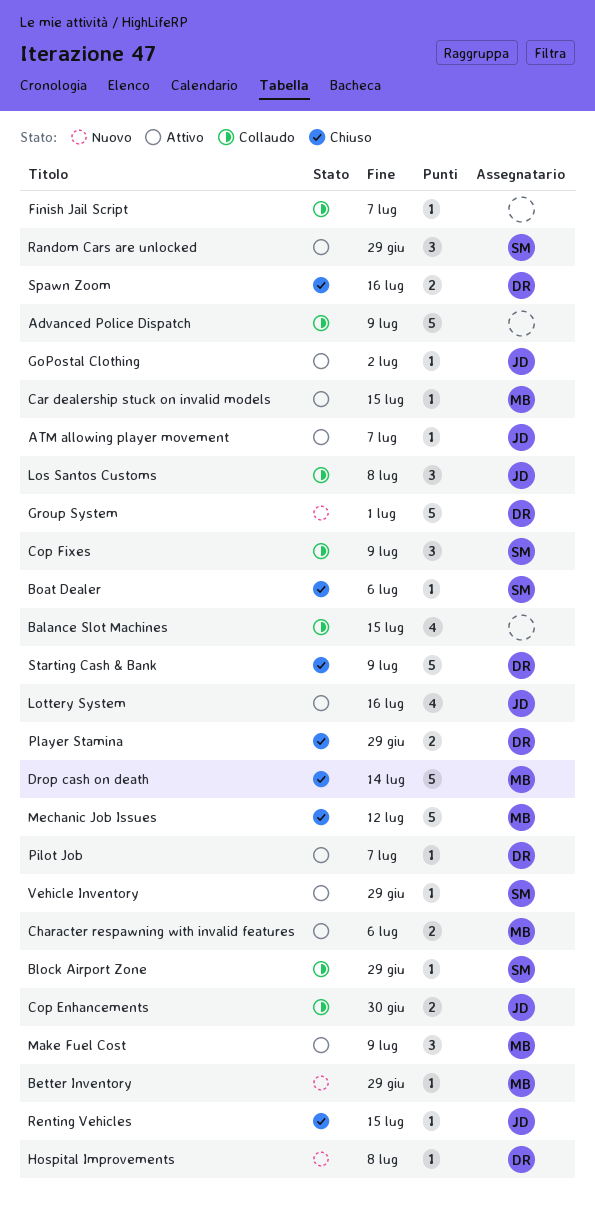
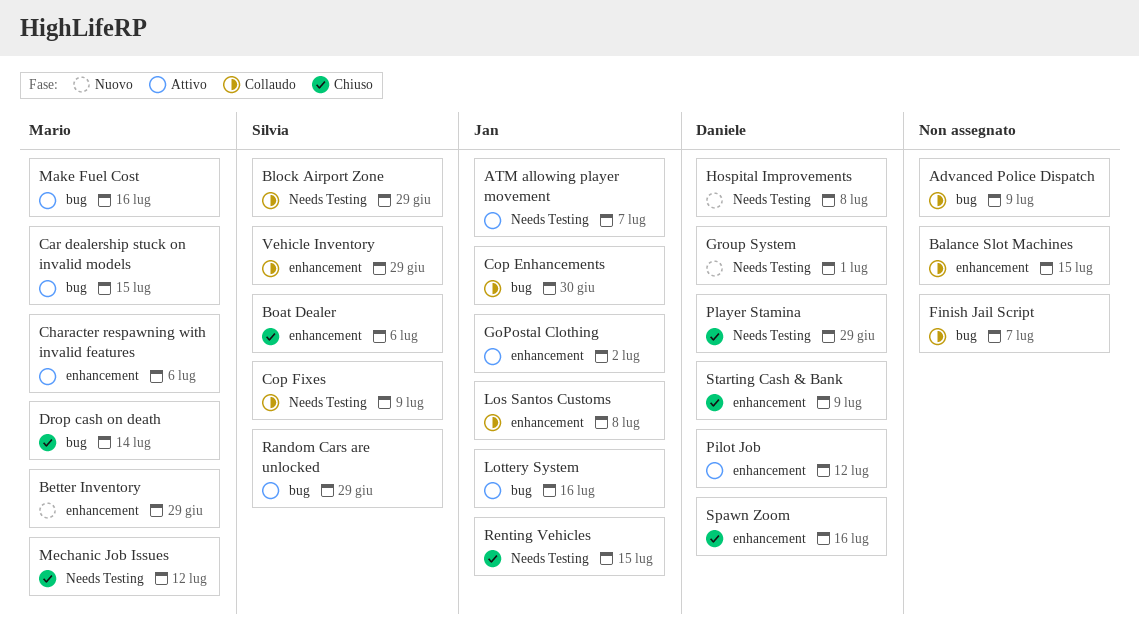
Make Fuel Cost, due: Jul 9 -> Jul 16
Pilot Job, due: Jul 7 -> Jul 12
Vehicle Inventory, status: Attivo -> Collaudo

